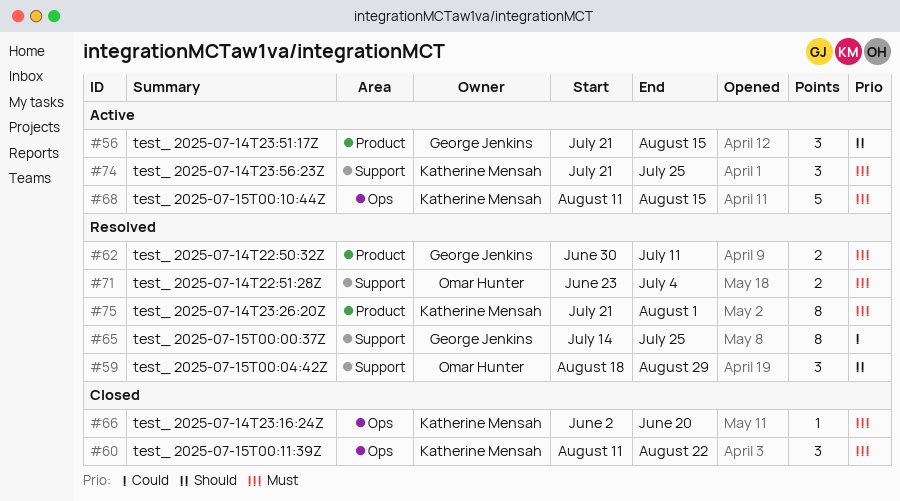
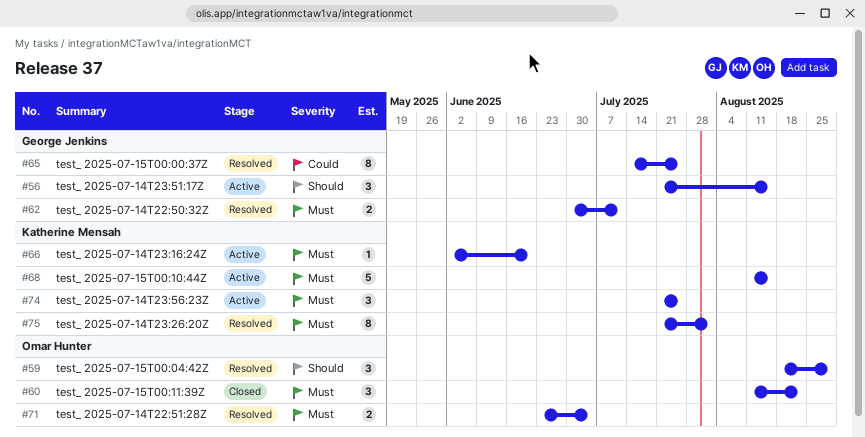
#60, owner: Katherine Mensah -> Omar Hunter
#66, status: Closed -> Active

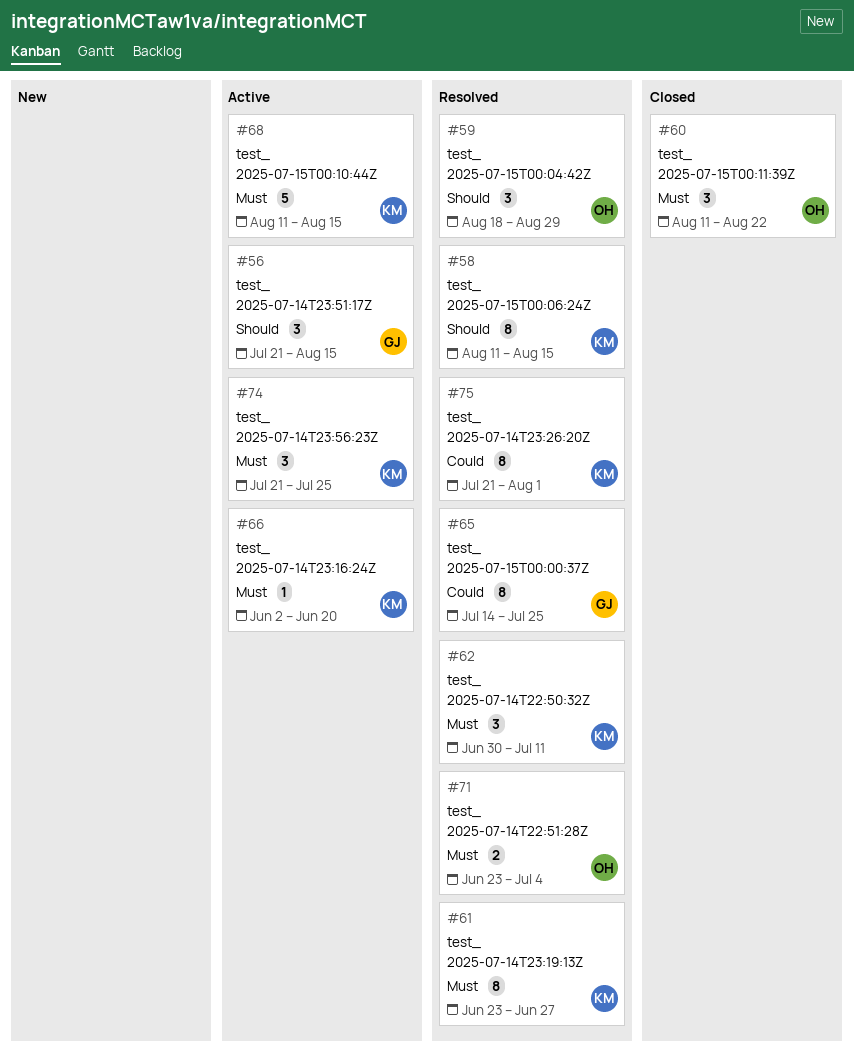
#58: none -> present
#61: none -> present
#62, owner: George Jenkins -> Katherine Mensah
#62, estimate: 2 -> 3
#75, priority: Must -> Could

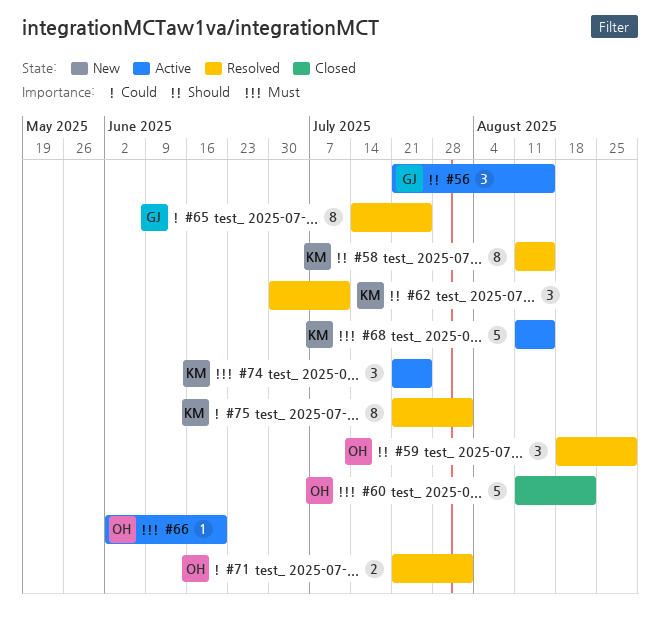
#60, estimate: 3 -> 5
#61: present -> none
#62, priority: Must -> Should
#66, owner: KM -> OH
#71, priority: Must -> Could
#71, start: Jun 23 -> Jul 21
#71, due: Jul 4 -> Aug 1

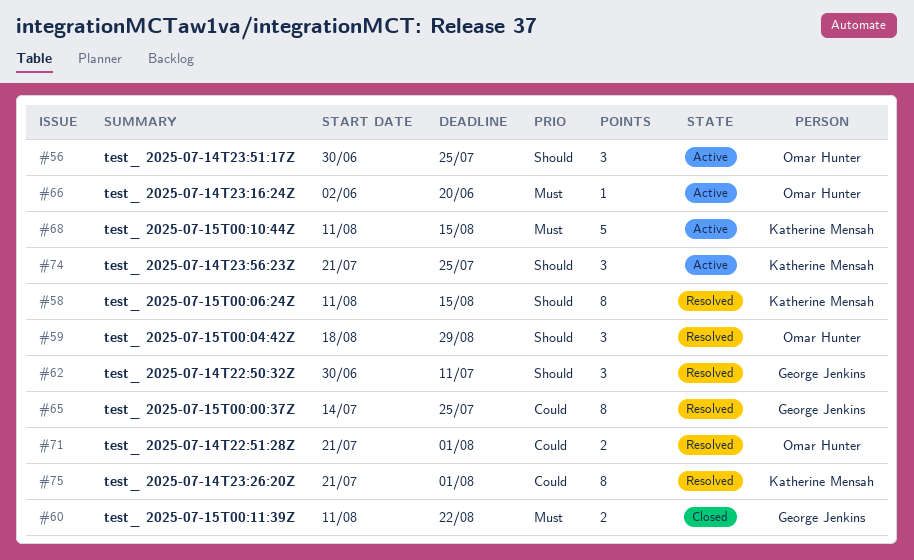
#56, owner: George Jenkins -> Omar Hunter
#56, start: Jul 21 -> Jun 30
#56, due: Aug 15 -> Jul 25
#60, owner: Omar Hunter -> George Jenkins
#60, estimate: 5 -> 2
#62, owner: Katherine Mensah -> George Jenkins
#74, priority: Must -> Should

